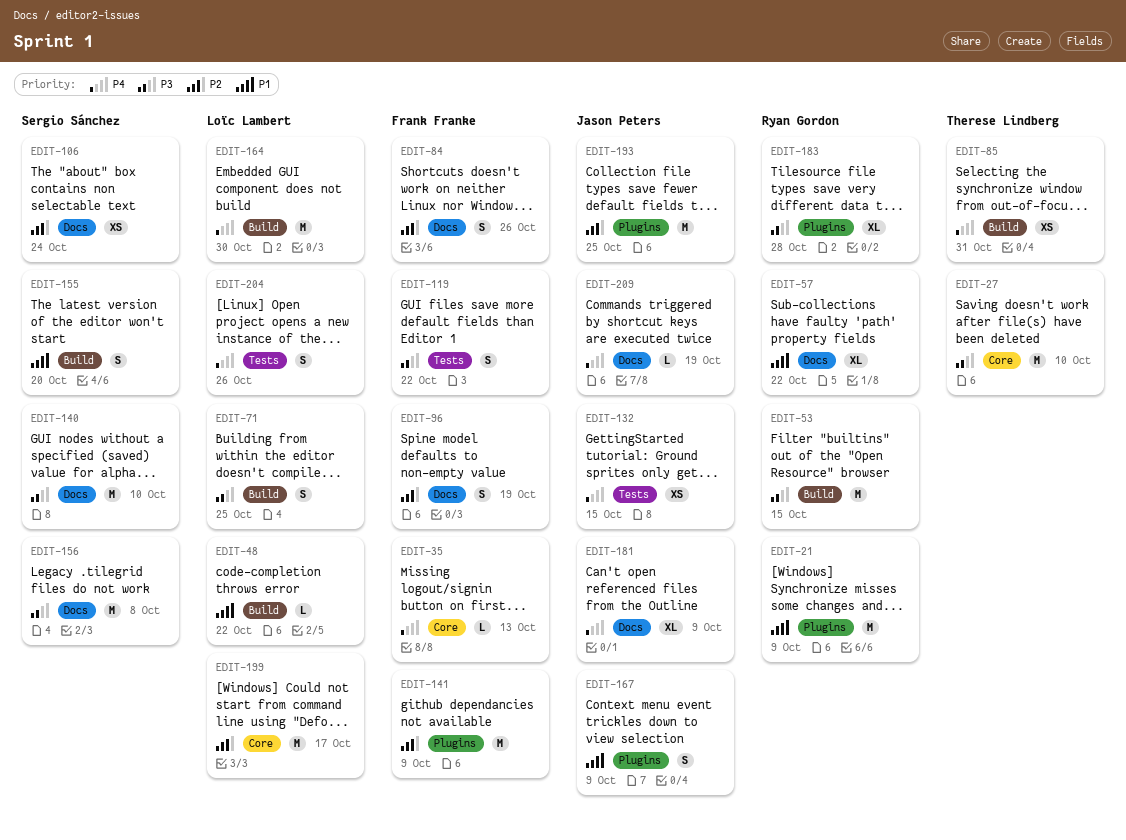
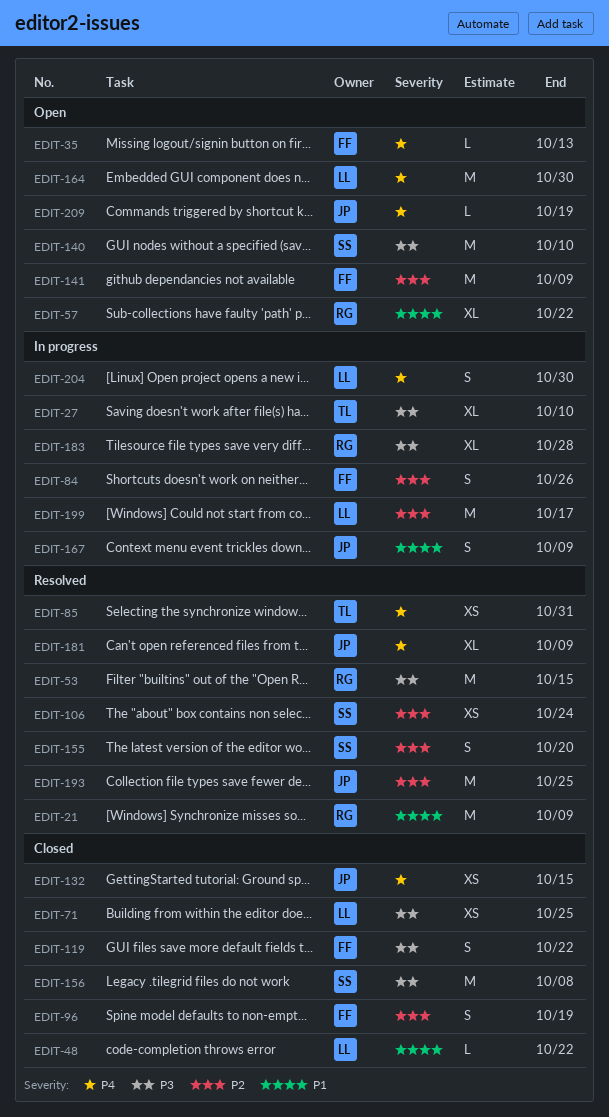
EDIT-27, estimate: M -> XL
EDIT-71, estimate: S -> XS
EDIT-155, priority: P1 -> P2
EDIT-204, due: Oct 26 -> Oct 30

